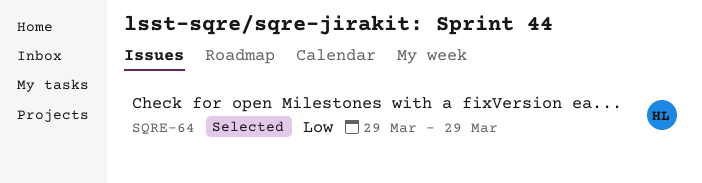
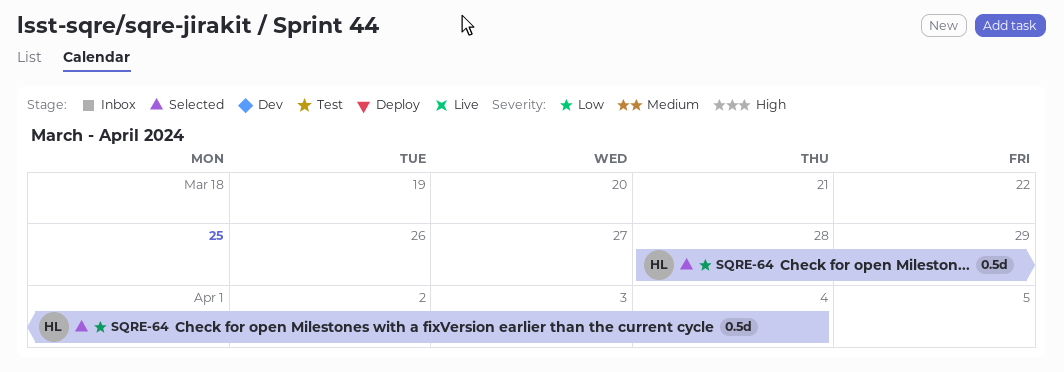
SQRE-64, start: Mar 29 -> Mar 28
SQRE-64, due: Mar 29 -> Apr 4

